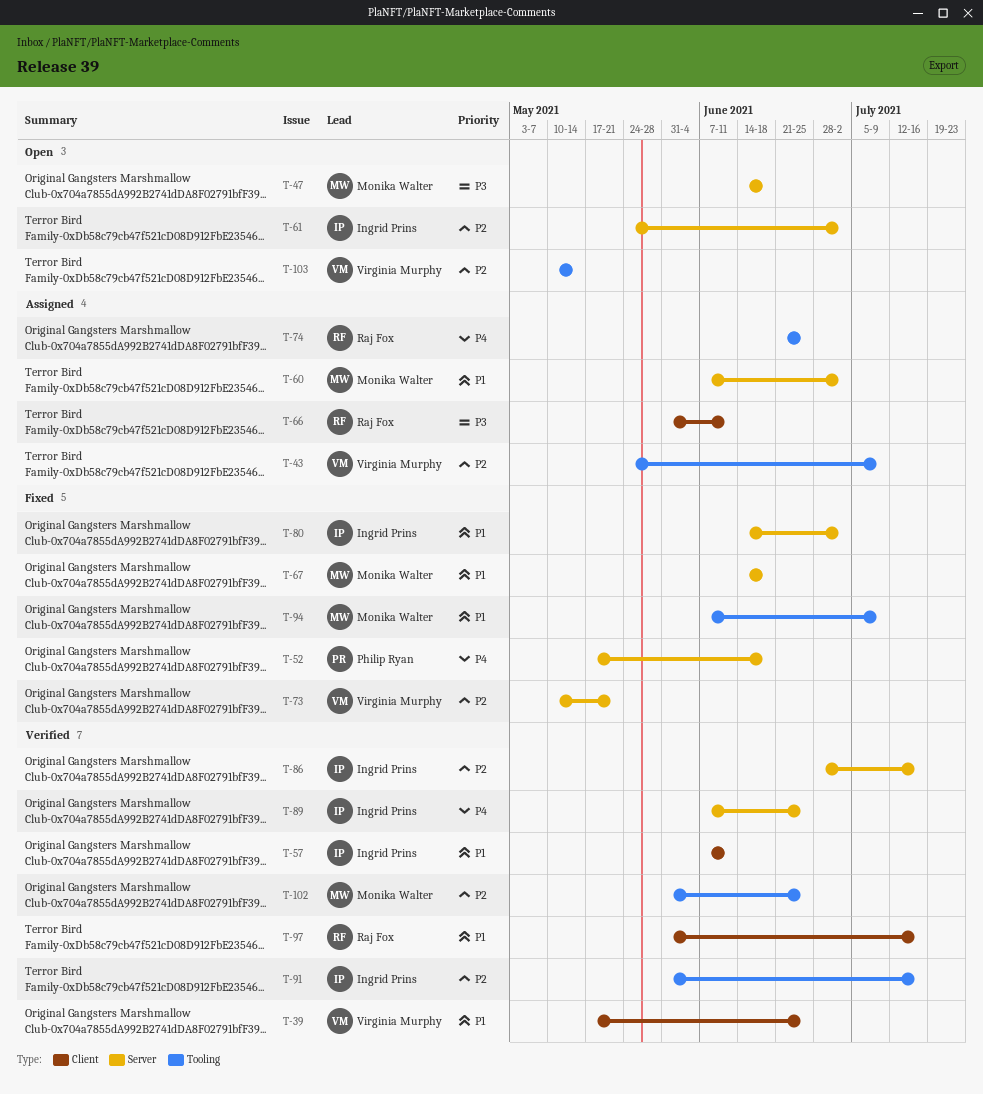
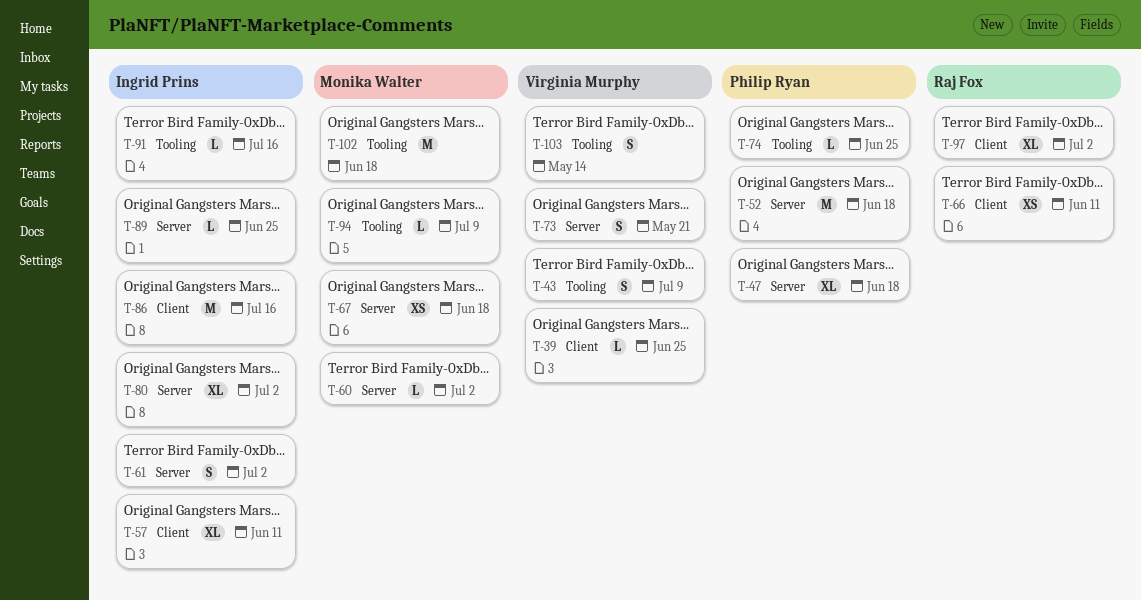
T-47, owner: Monika Walter -> Philip Ryan
T-74, owner: Raj Fox -> Philip Ryan
T-86, label: Server -> Client
T-97, due: Jul 16 -> Jul 2
T-102, due: Jun 25 -> Jun 18

